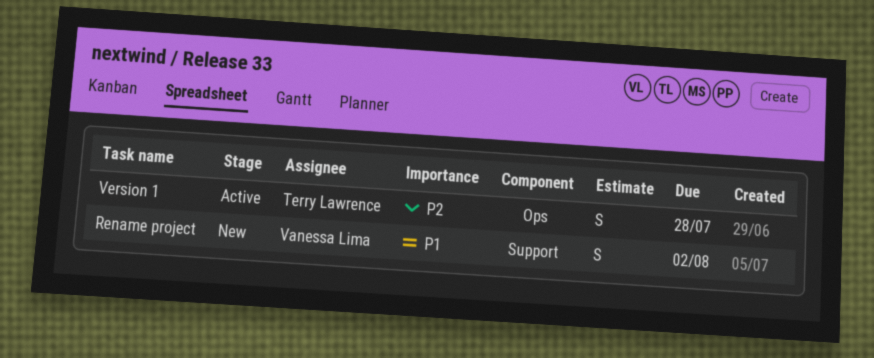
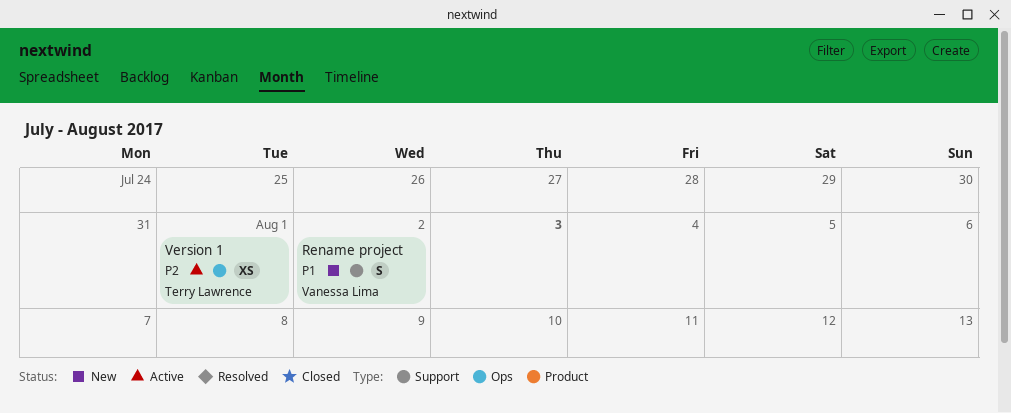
Version 1, estimate: S -> XS
Version 1, due: Jul 28 -> Aug 1

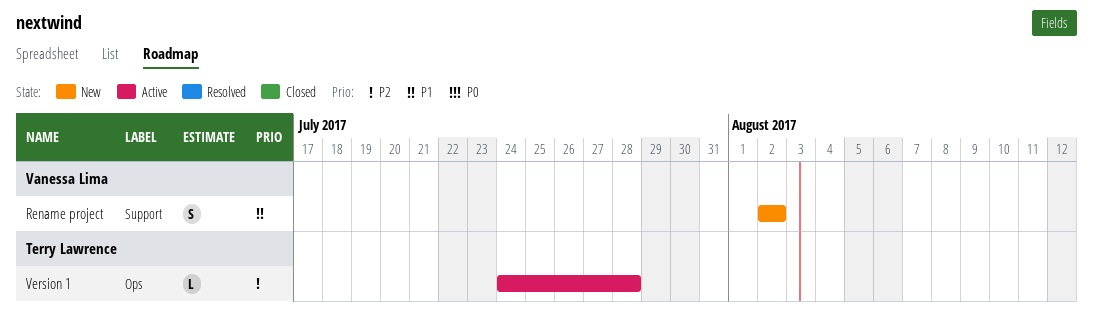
Version 1, estimate: XS -> L
Version 1, due: Aug 1 -> Jul 28

